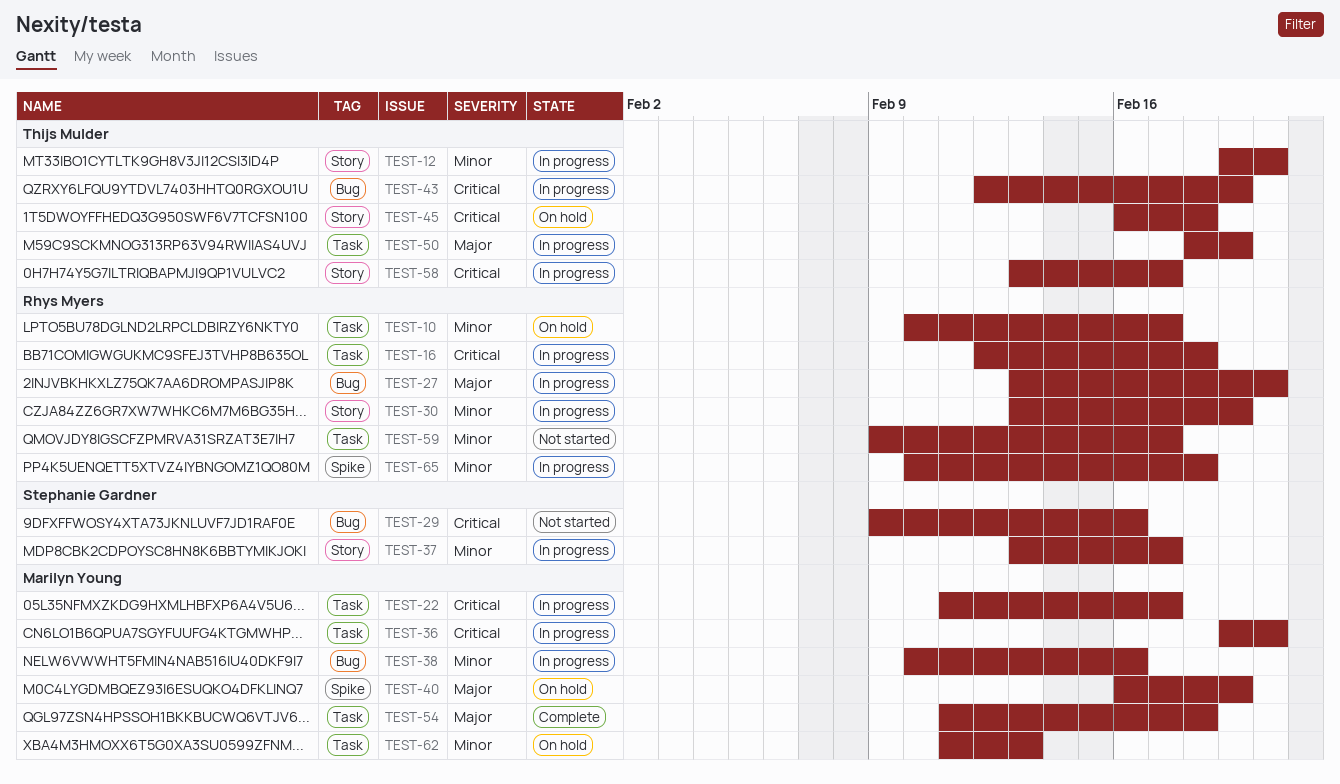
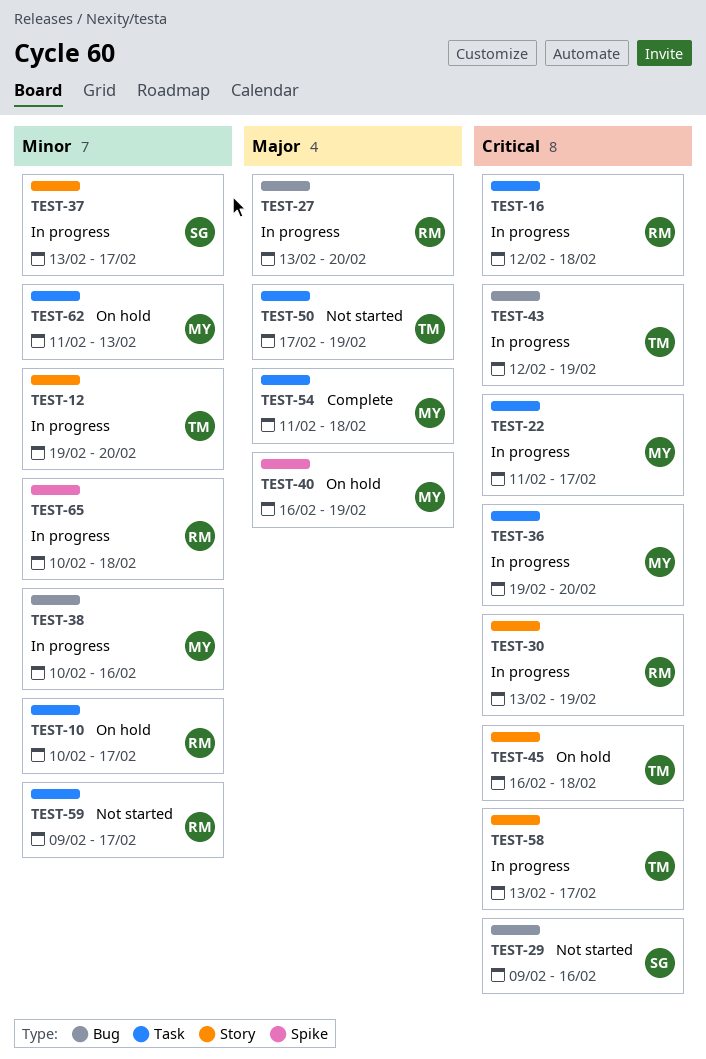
TEST-30, priority: Minor -> Critical
TEST-50, status: In progress -> Not started
TEST-50, start: Feb 18 -> Feb 17

